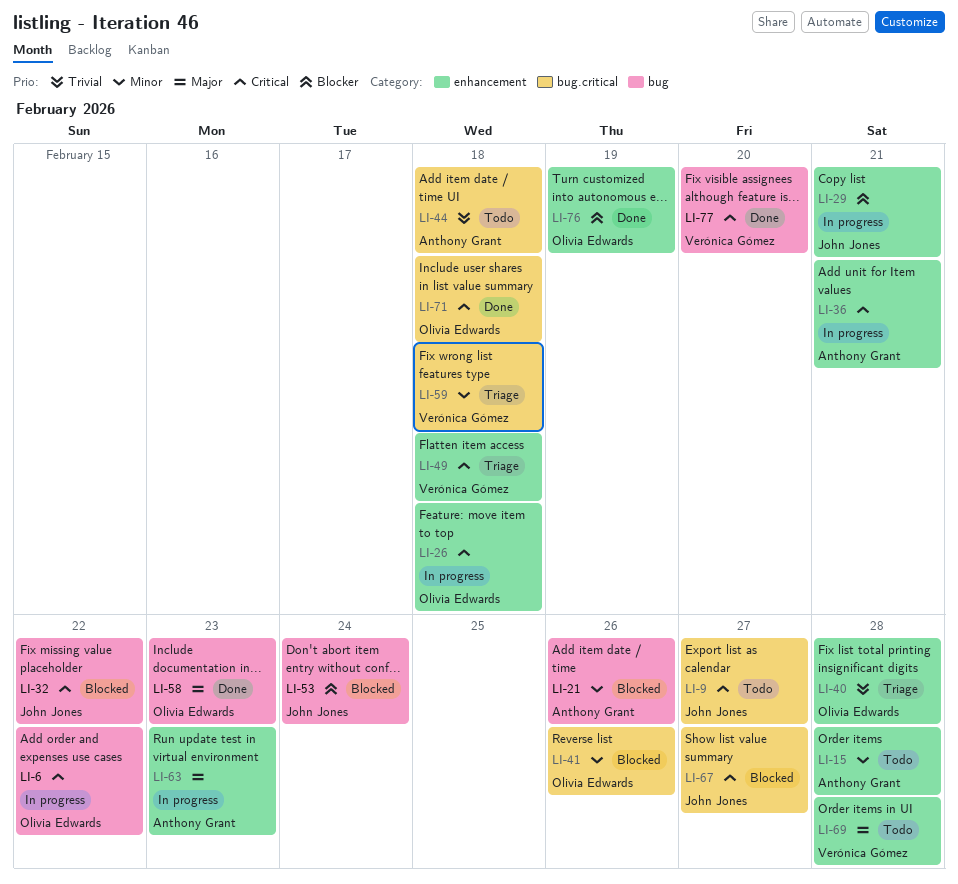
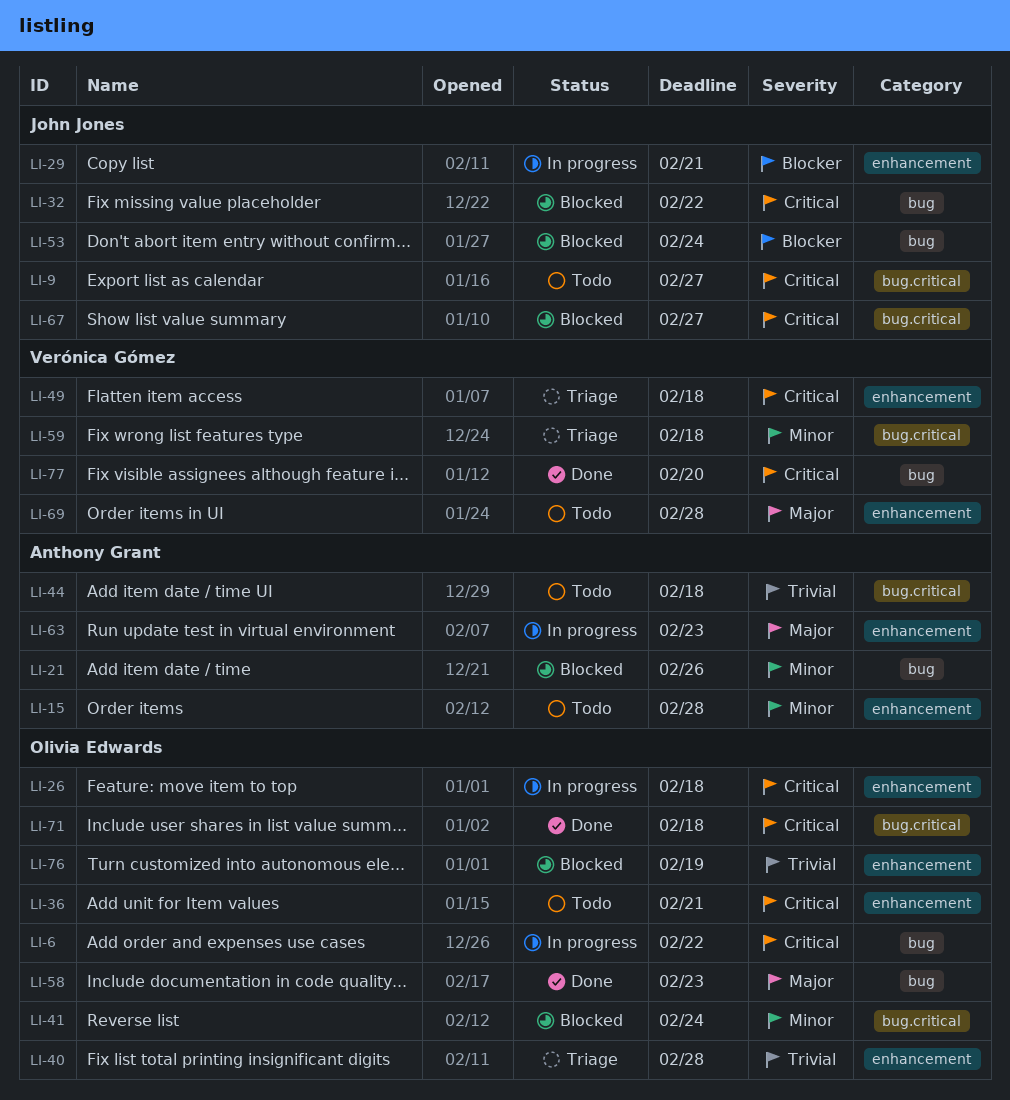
LI-36, status: In progress -> Todo
LI-36, owner: Anthony Grant -> Olivia Edwards
LI-41, due: Feb 26 -> Feb 24
LI-76, status: Done -> Blocked
LI-76, priority: Blocker -> Trivial

